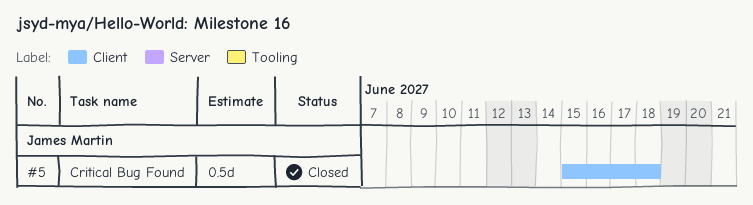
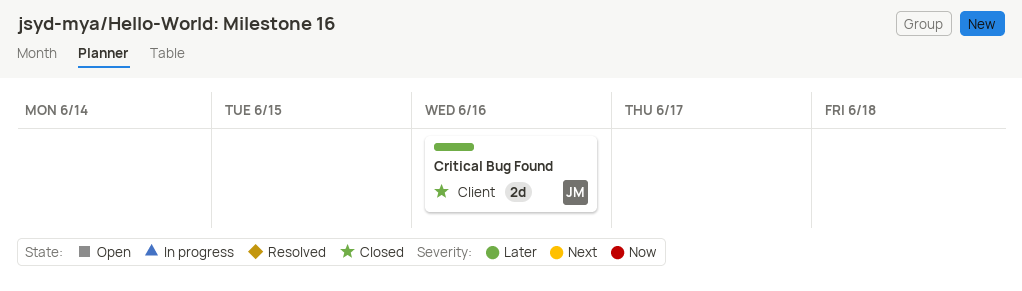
Critical Bug Found, estimate: 0.5d -> 2d
Critical Bug Found, due: Jun 18 -> Jun 16

